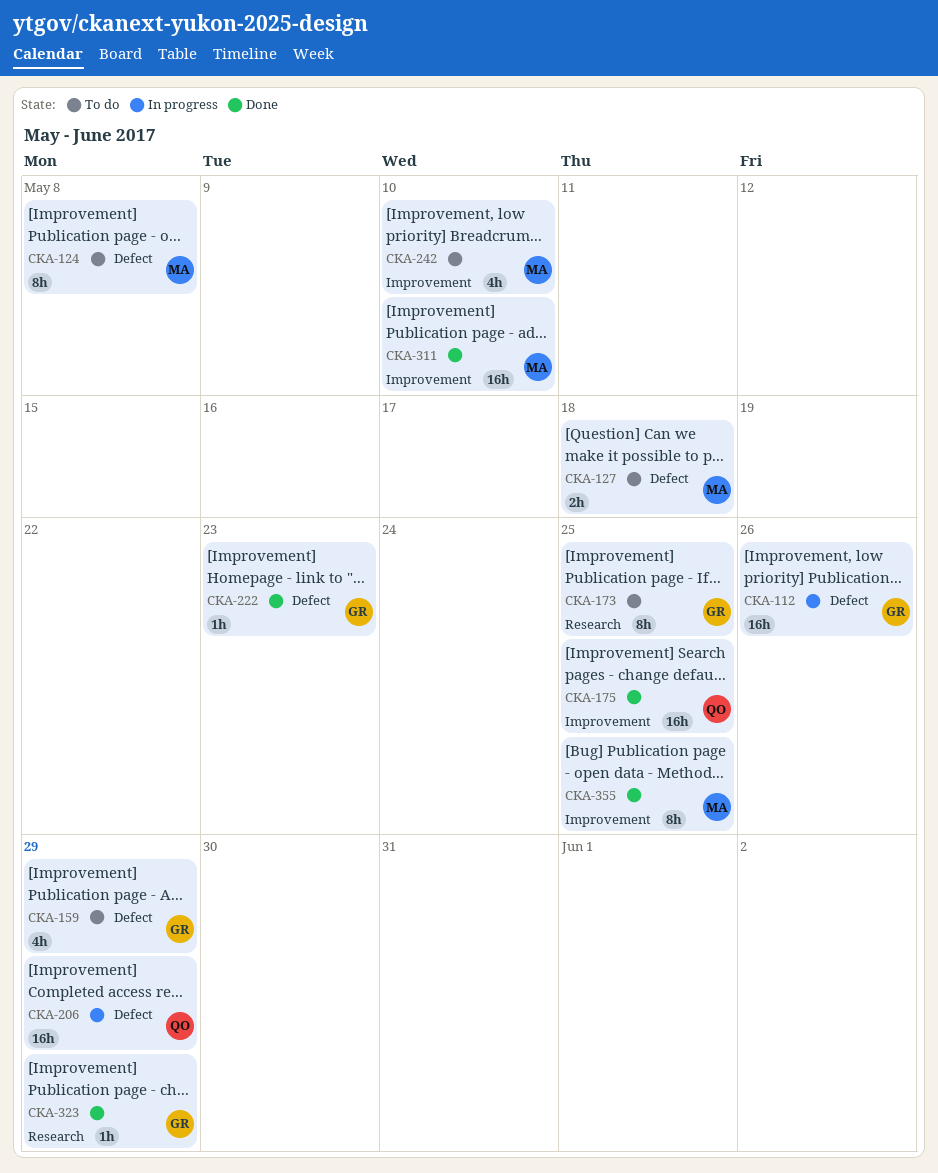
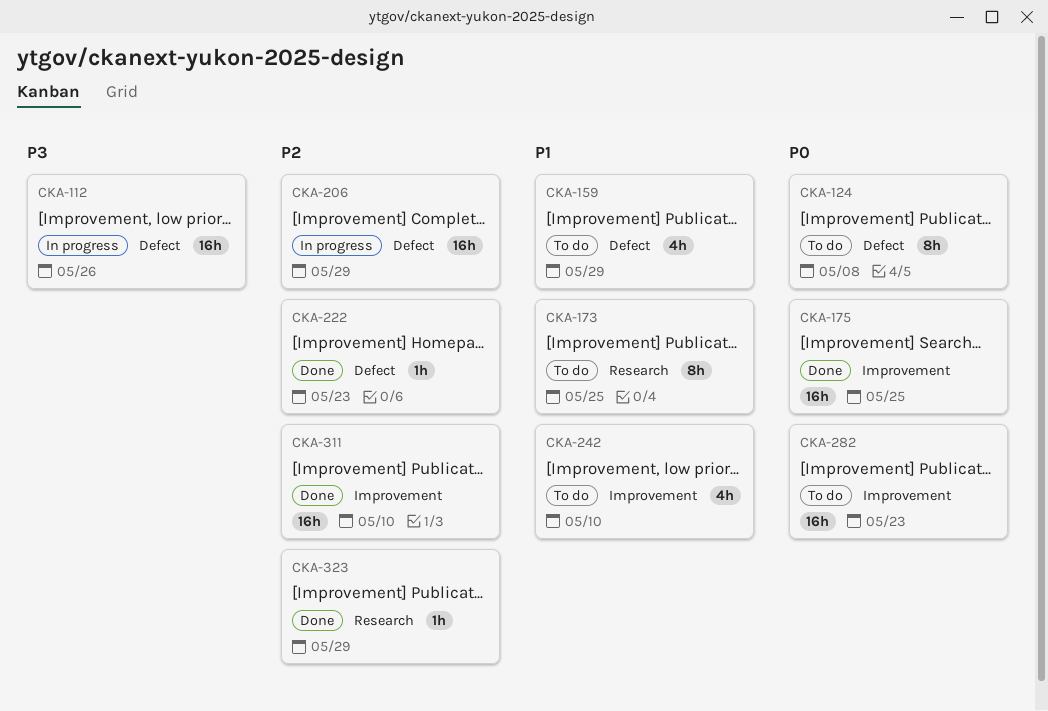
CKA-127: present -> none
CKA-282: none -> present
CKA-355: present -> none

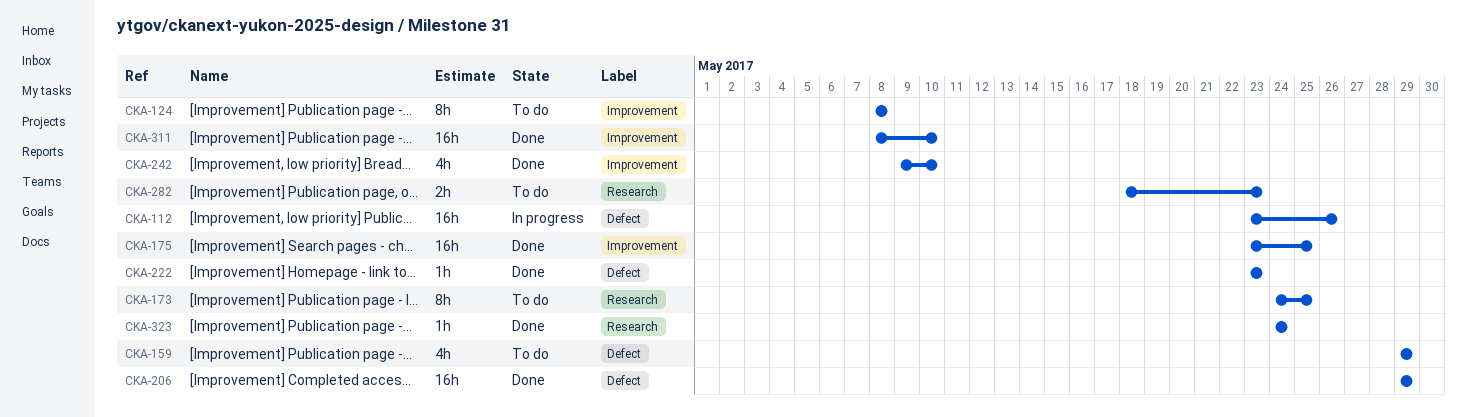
CKA-124, label: Defect -> Improvement
CKA-206, status: In progress -> Done
CKA-242, status: To do -> Done
CKA-282, label: Improvement -> Research
CKA-282, estimate: 16h -> 2h
CKA-323, due: May 29 -> May 24

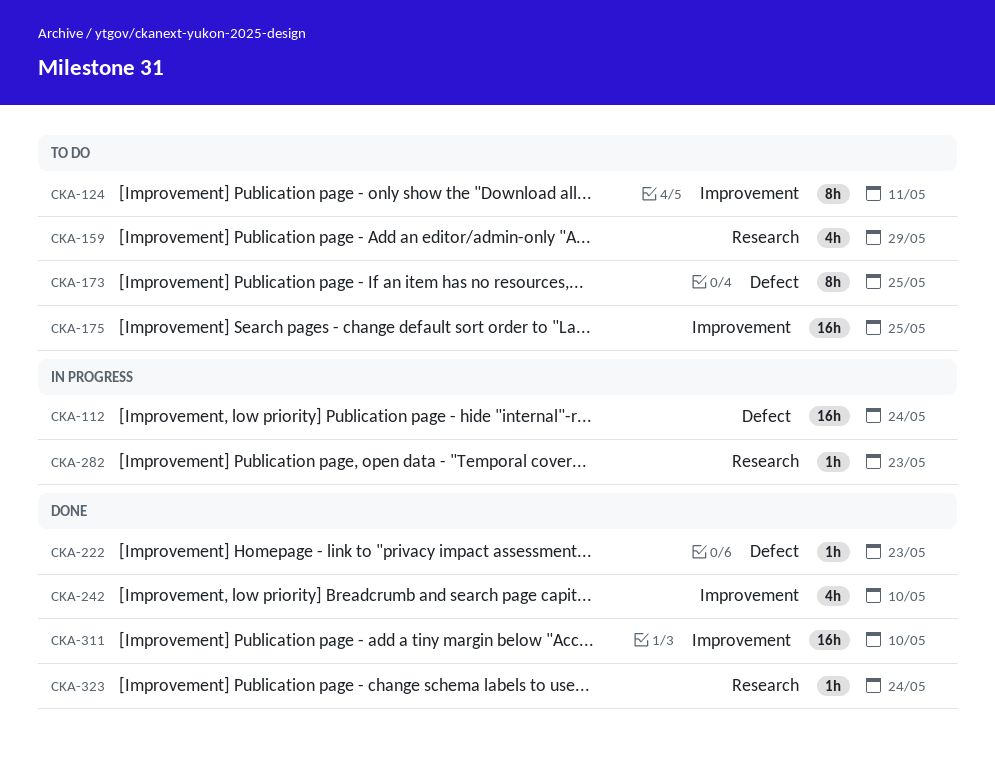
CKA-112, due: May 26 -> May 24
CKA-124, due: May 8 -> May 11
CKA-159, label: Defect -> Research
CKA-173, label: Research -> Defect
CKA-175, status: Done -> To do
CKA-206: present -> none
CKA-282, status: To do -> In progress
CKA-282, estimate: 2h -> 1h

